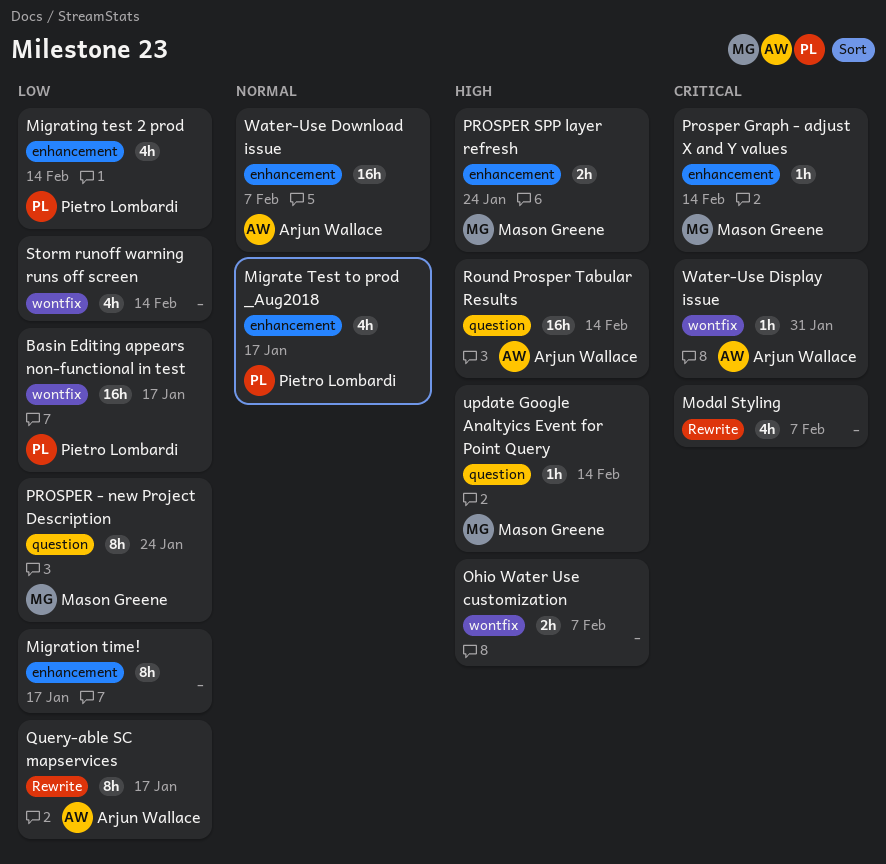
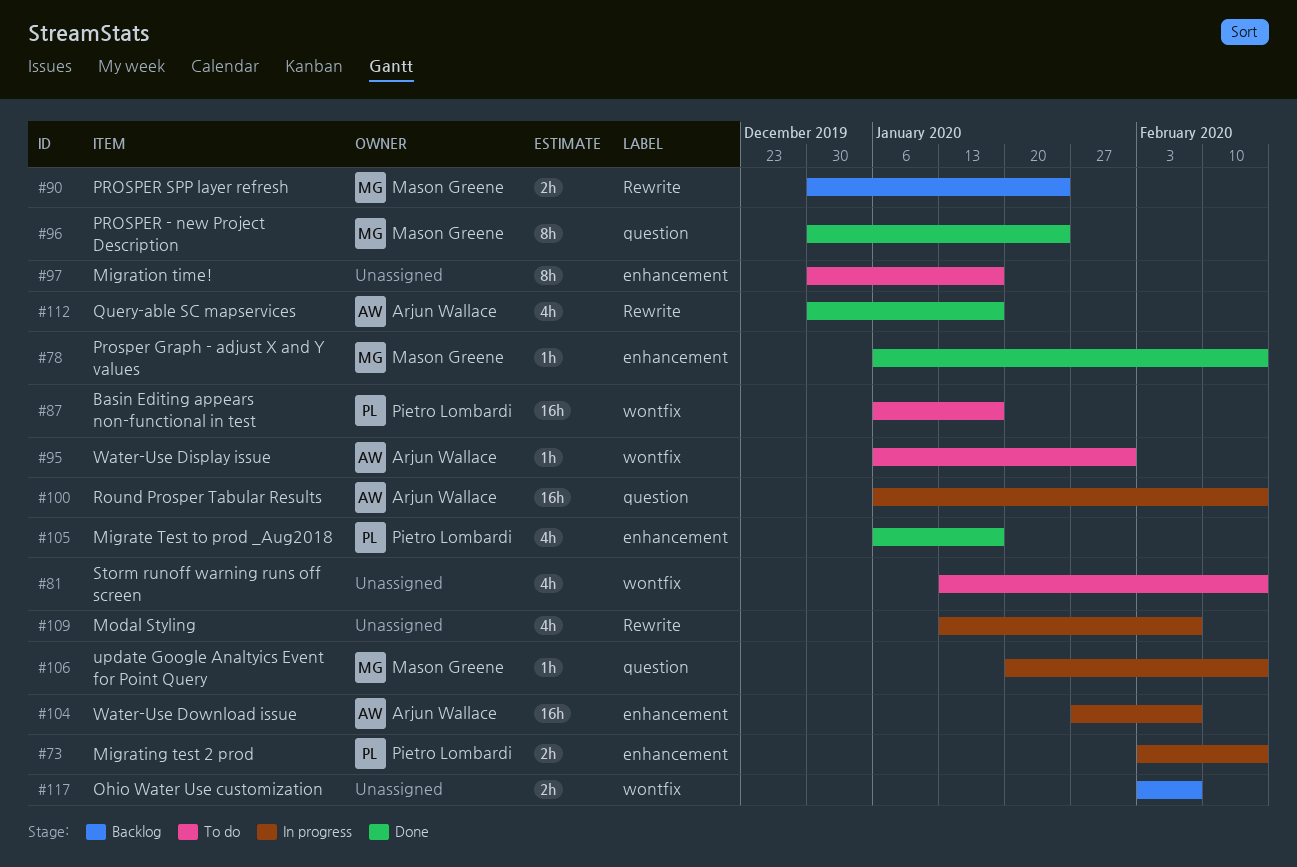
Migrating test 2 prod, estimate: 4h -> 2h
PROSPER SPP layer refresh, label: enhancement -> Rewrite
Query-able SC mapservices, estimate: 8h -> 4h

